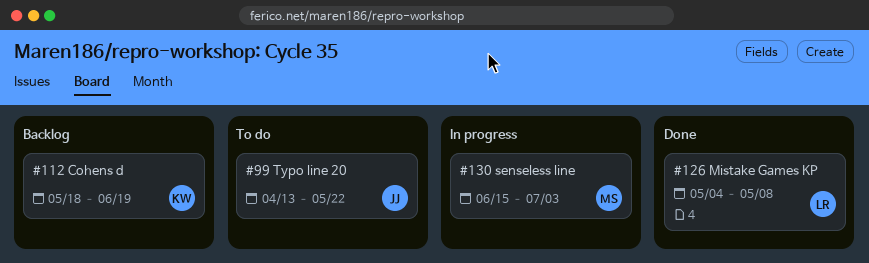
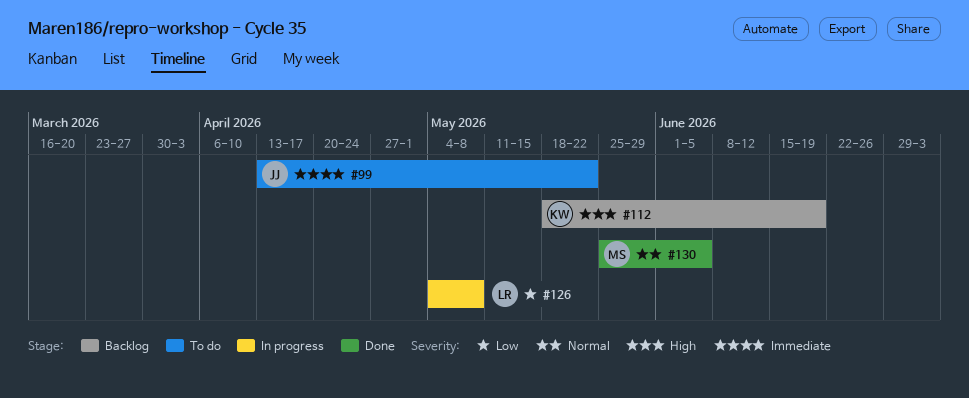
#126, status: Done -> In progress
#130, status: In progress -> Done
#130, start: Jun 15 -> May 25
#130, due: Jul 3 -> Jun 5

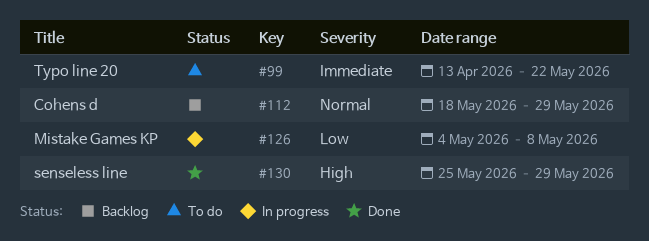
#112, priority: High -> Normal
#112, due: Jun 19 -> May 29
#130, priority: Normal -> High
#130, due: Jun 5 -> May 29

